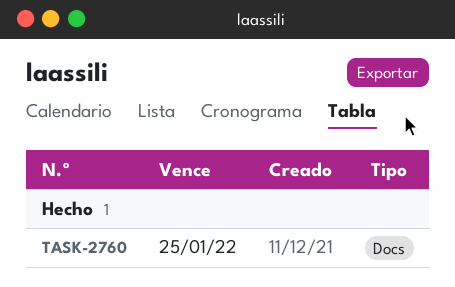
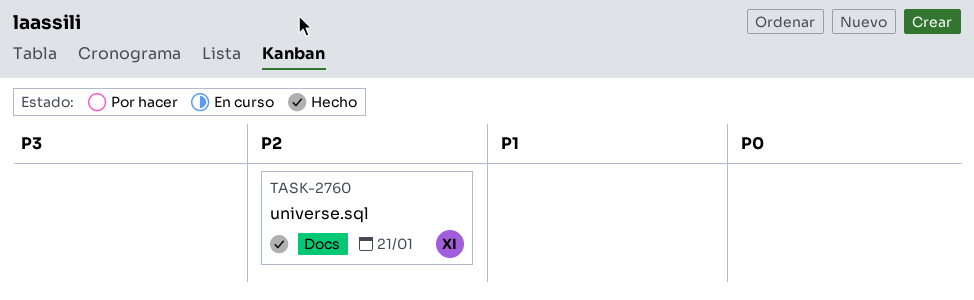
TASK-2760, due: Jan 25 -> Jan 21

